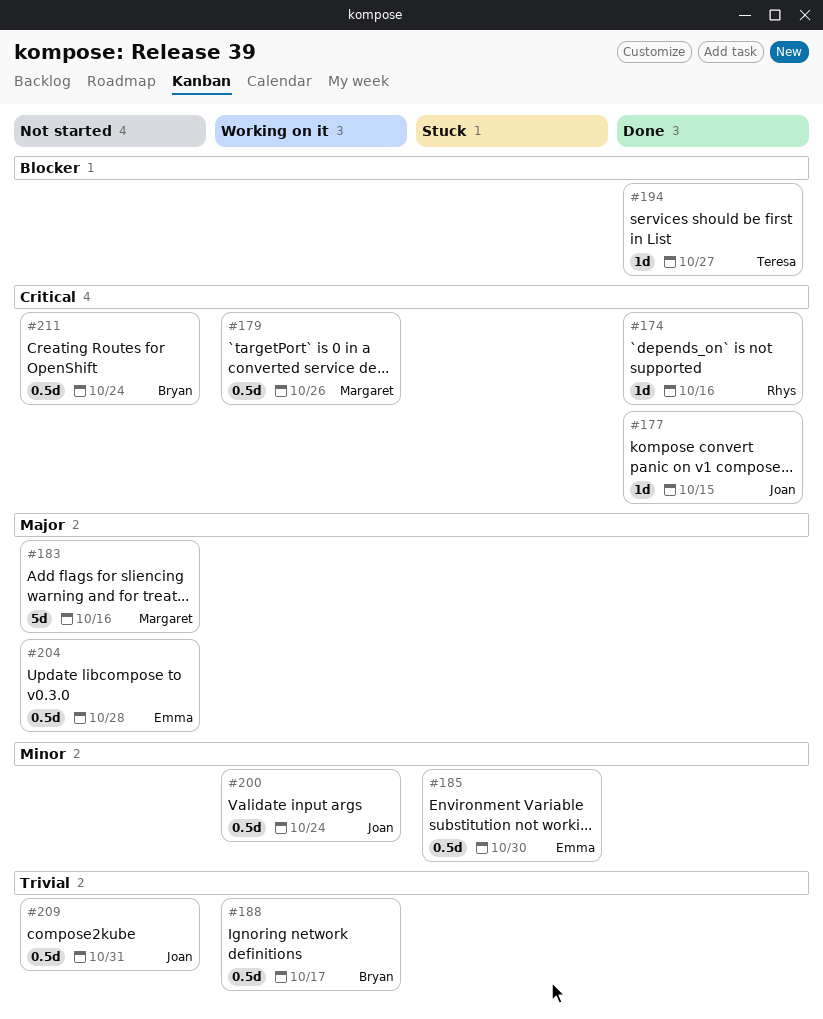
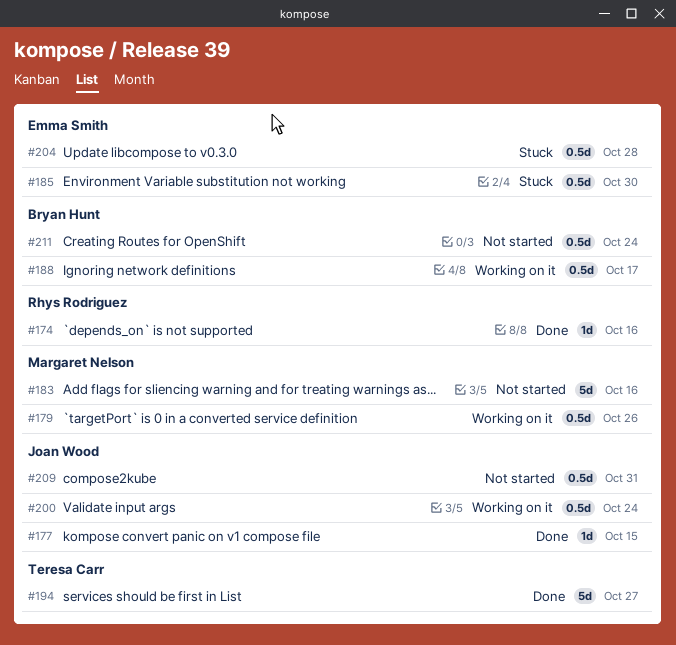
#194, estimate: 1d -> 5d
#204, status: Not started -> Stuck

